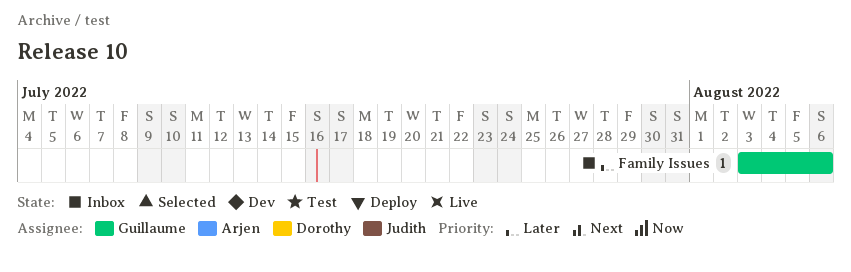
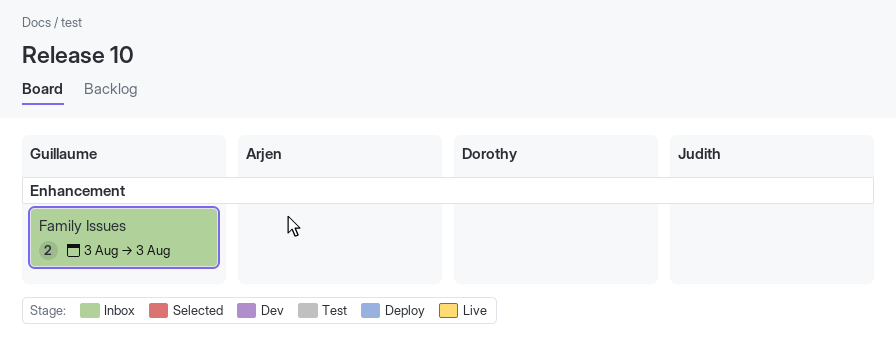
Family Issues, estimate: 1 -> 2
Family Issues, due: Aug 6 -> Aug 3

